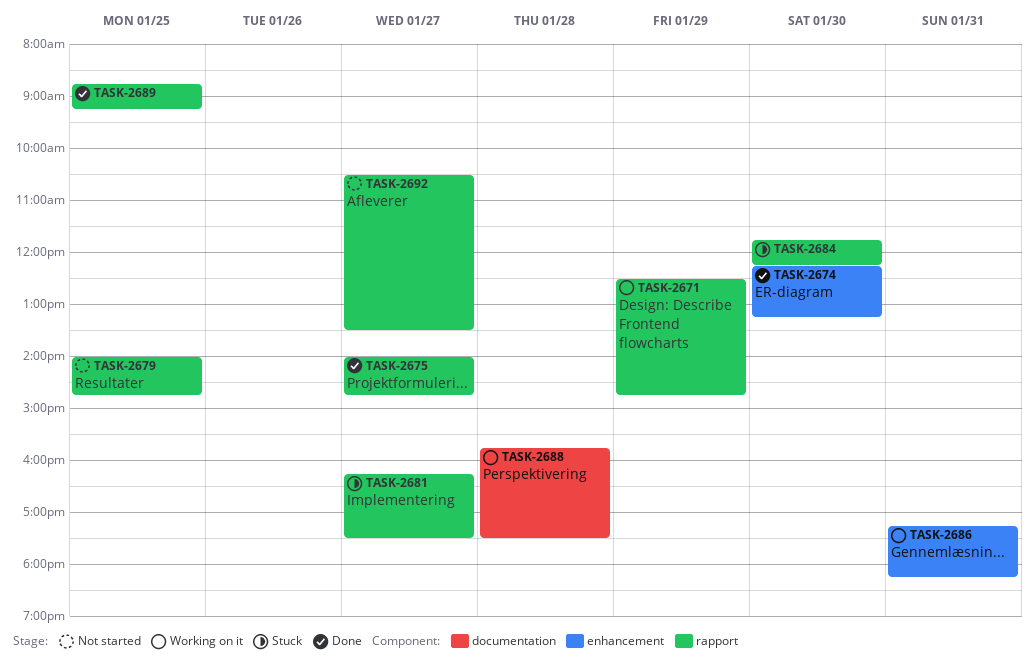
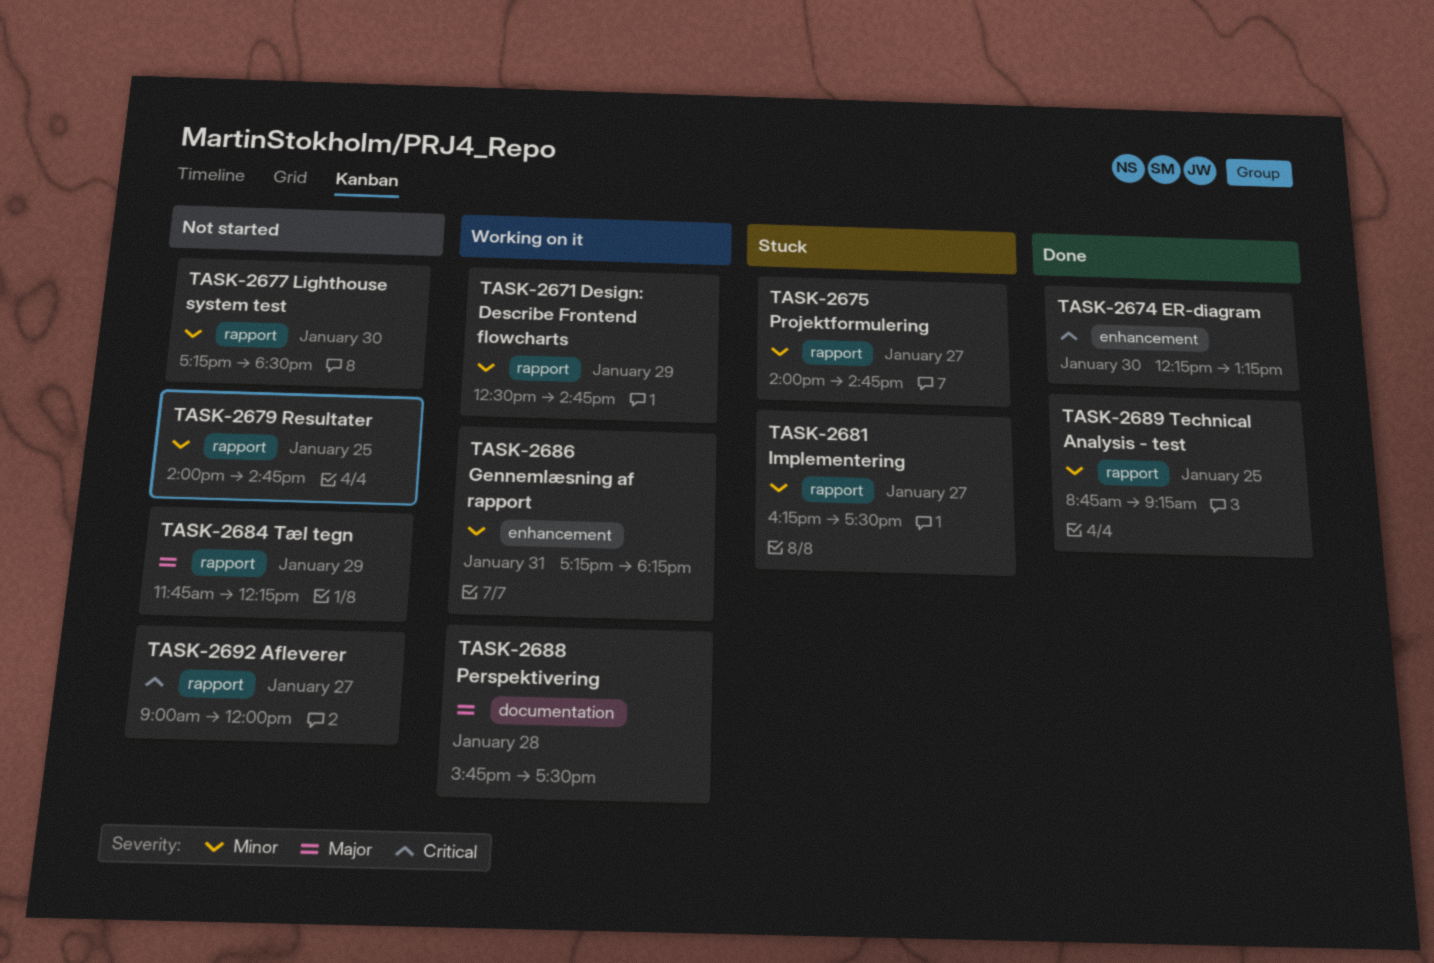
TASK-2675, status: Done -> Stuck
TASK-2677: none -> present
TASK-2684, status: Stuck -> Not started
TASK-2684, day: Jan 30 -> Jan 29
TASK-2692, begins: 10:30 -> 09:00
TASK-2692, ends: 13:30 -> 12:00

